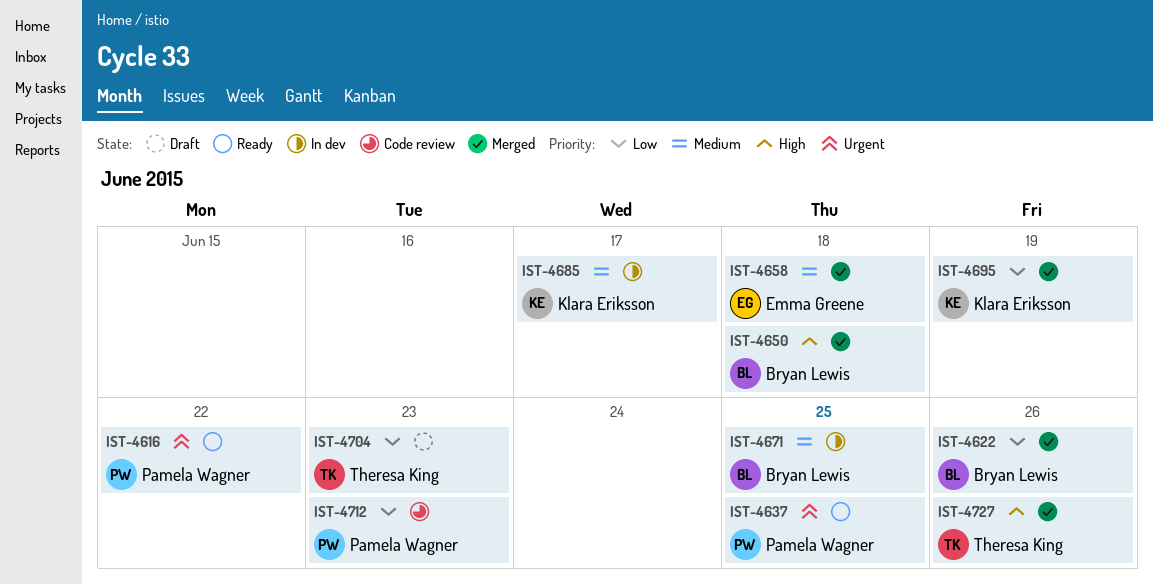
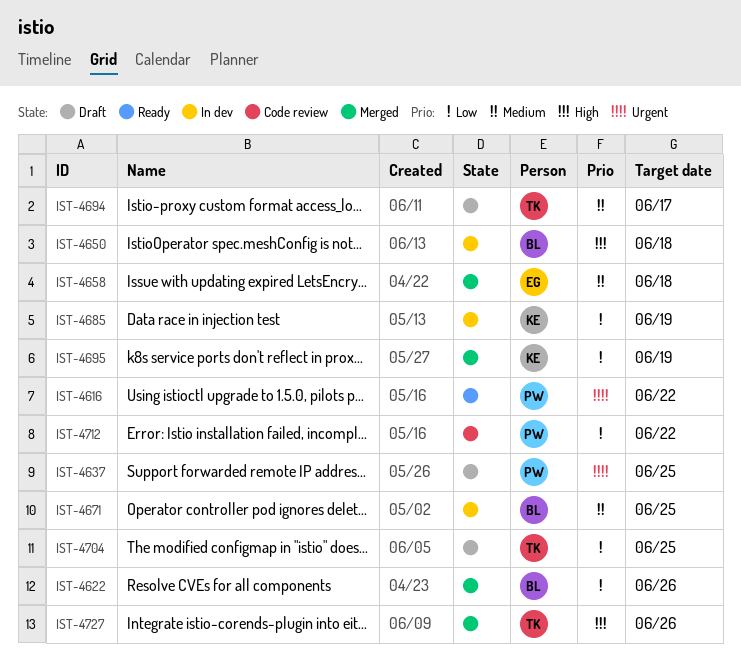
IST-4637, status: Ready -> Draft
IST-4650, status: Merged -> In dev
IST-4685, priority: Medium -> Low
IST-4685, due: Jun 17 -> Jun 19
IST-4694: none -> present
IST-4704, due: Jun 23 -> Jun 25
IST-4712, due: Jun 23 -> Jun 22

